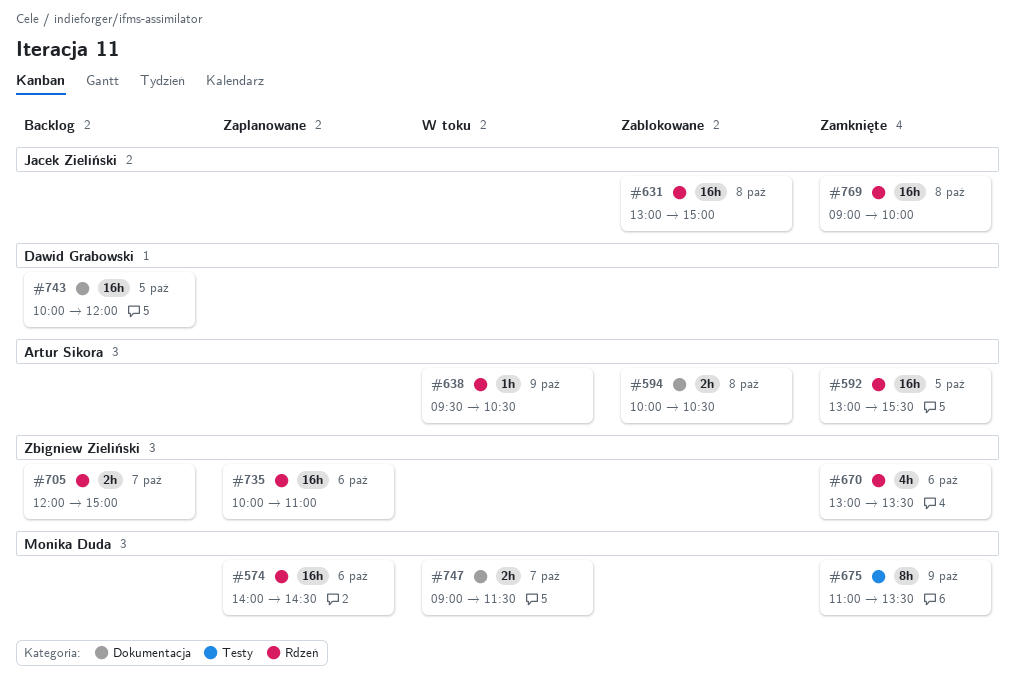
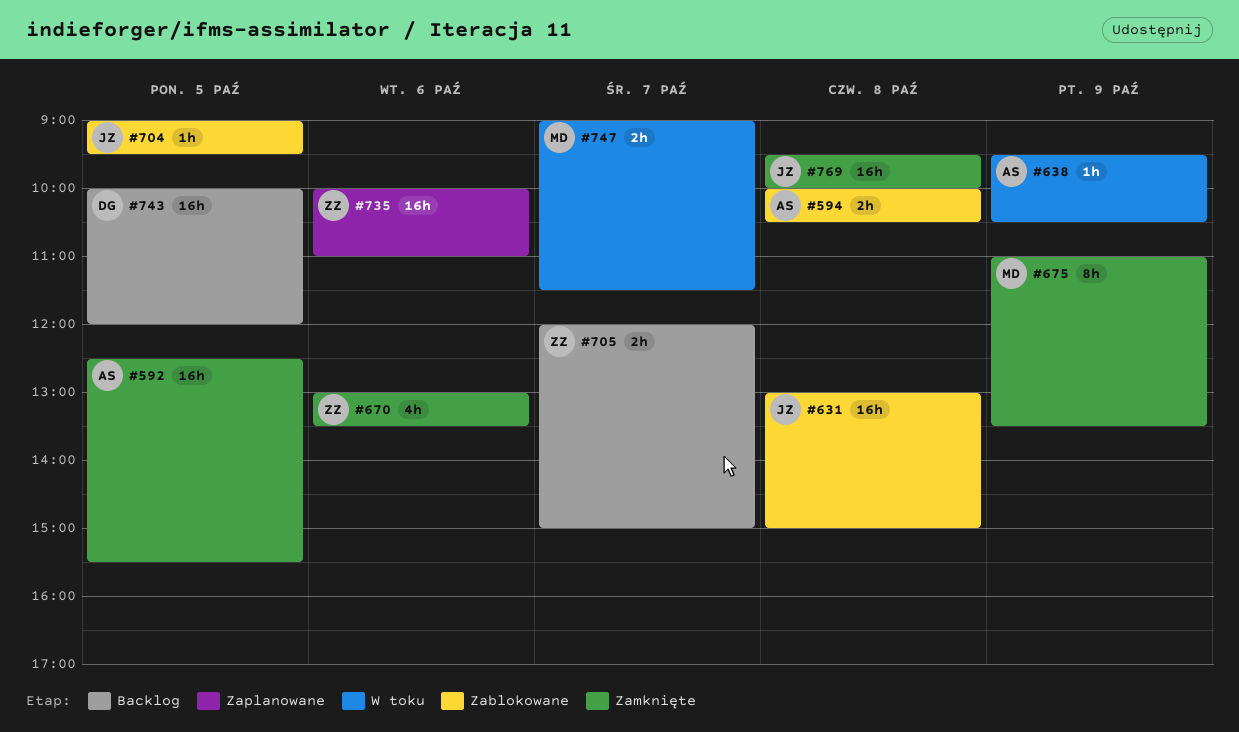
#574: present -> none
#592, begins: 13:00 -> 12:30
#704: none -> present
#769, begins: 09:00 -> 09:30

